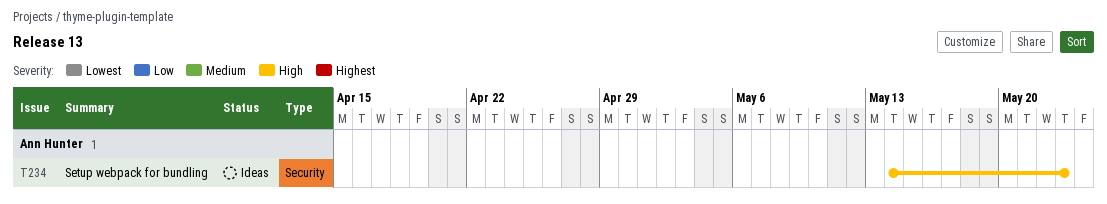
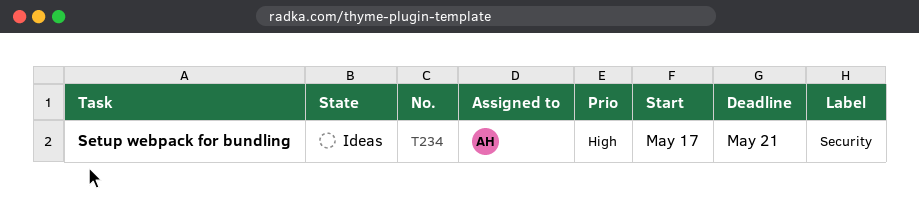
T234, start: May 14 -> May 17
T234, due: May 23 -> May 21

